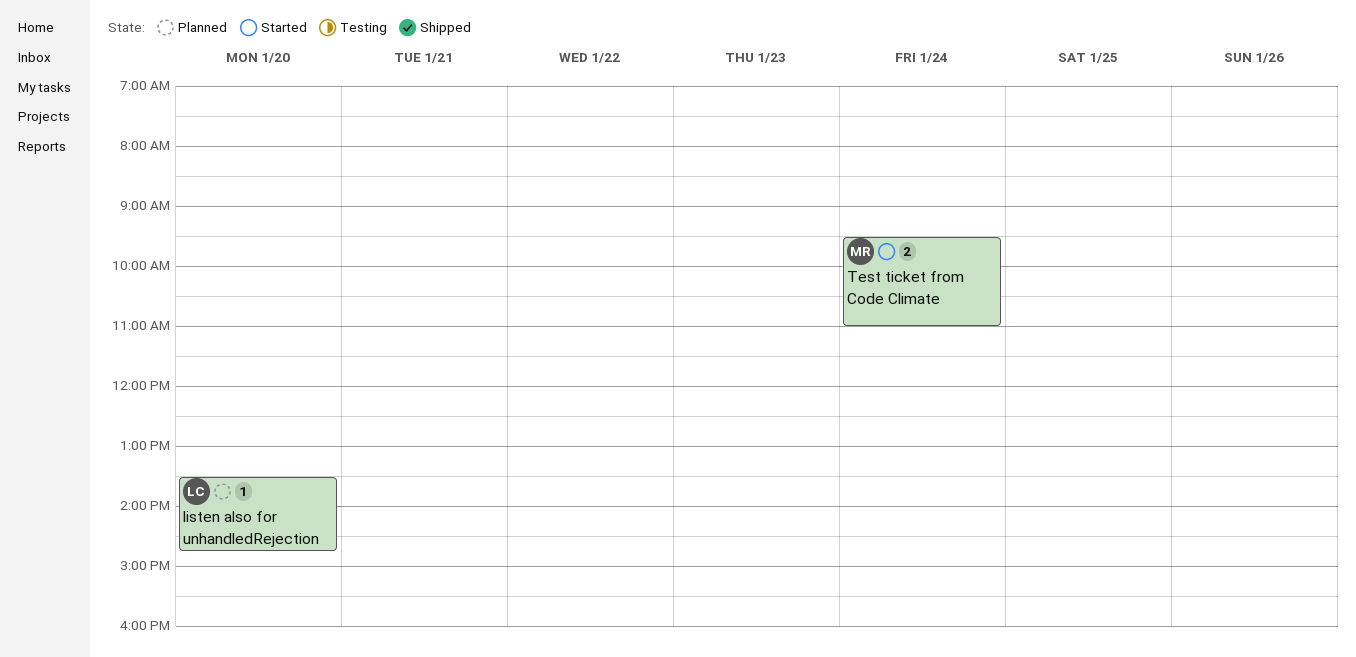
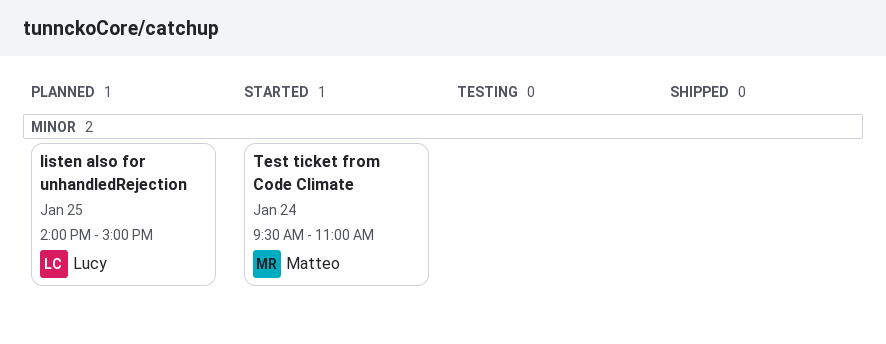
listen also for unhandledRejection, day: Jan 20 -> Jan 25
listen also for unhandledRejection, begins: 13:30 -> 14:00
listen also for unhandledRejection, ends: 14:45 -> 15:00

